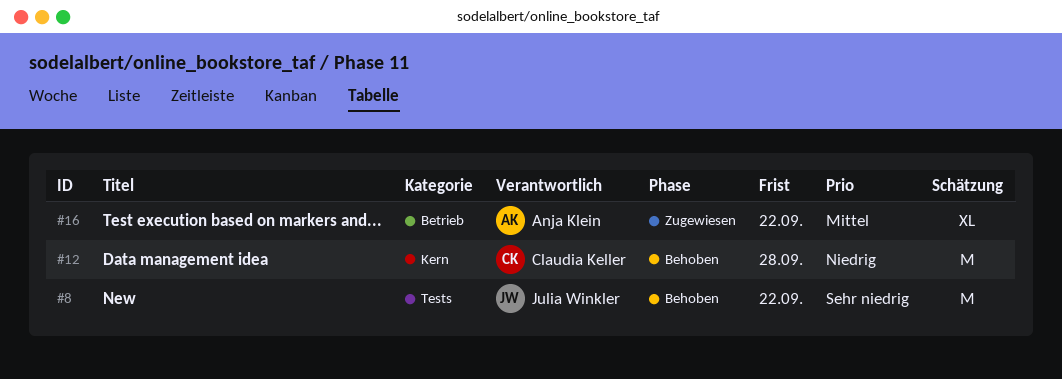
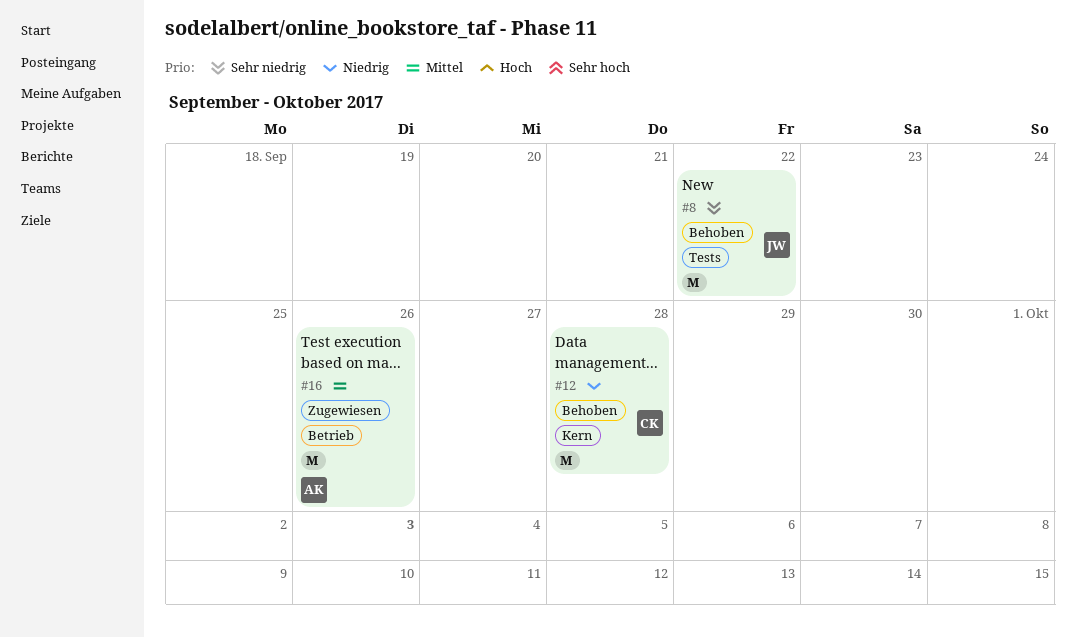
#16, estimate: XL -> M
#16, due: Sep 22 -> Sep 26

